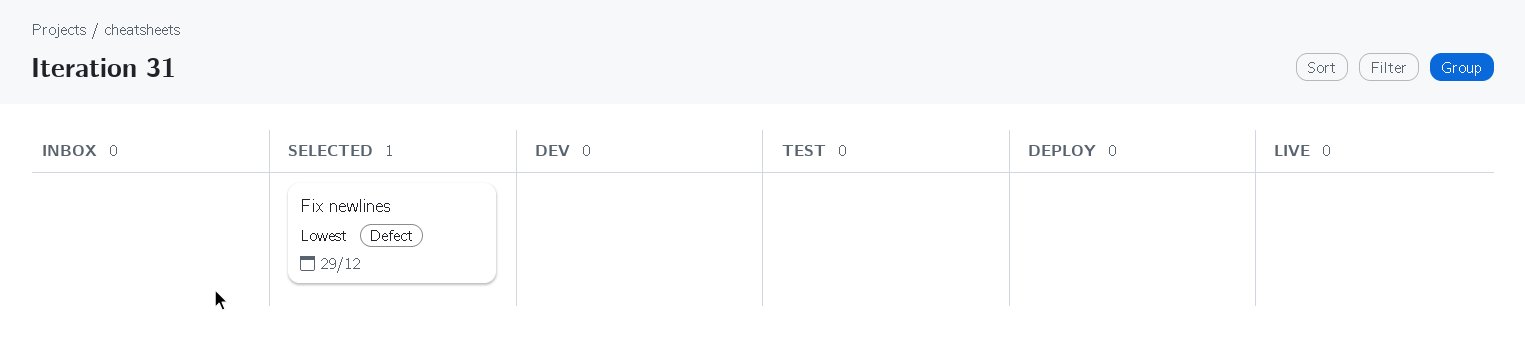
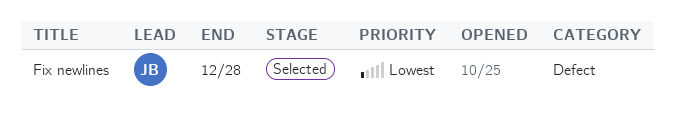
Fix newlines, due: Dec 29 -> Dec 28

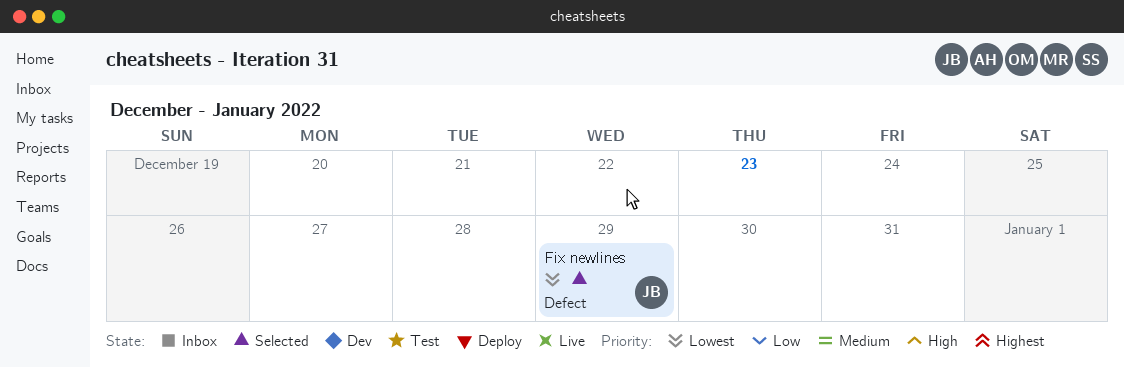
Fix newlines, due: Dec 28 -> Dec 29

